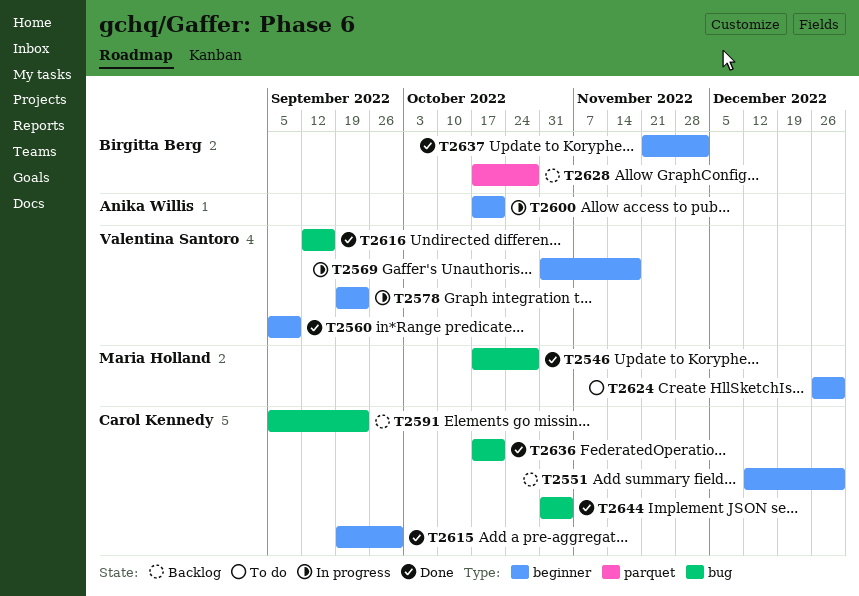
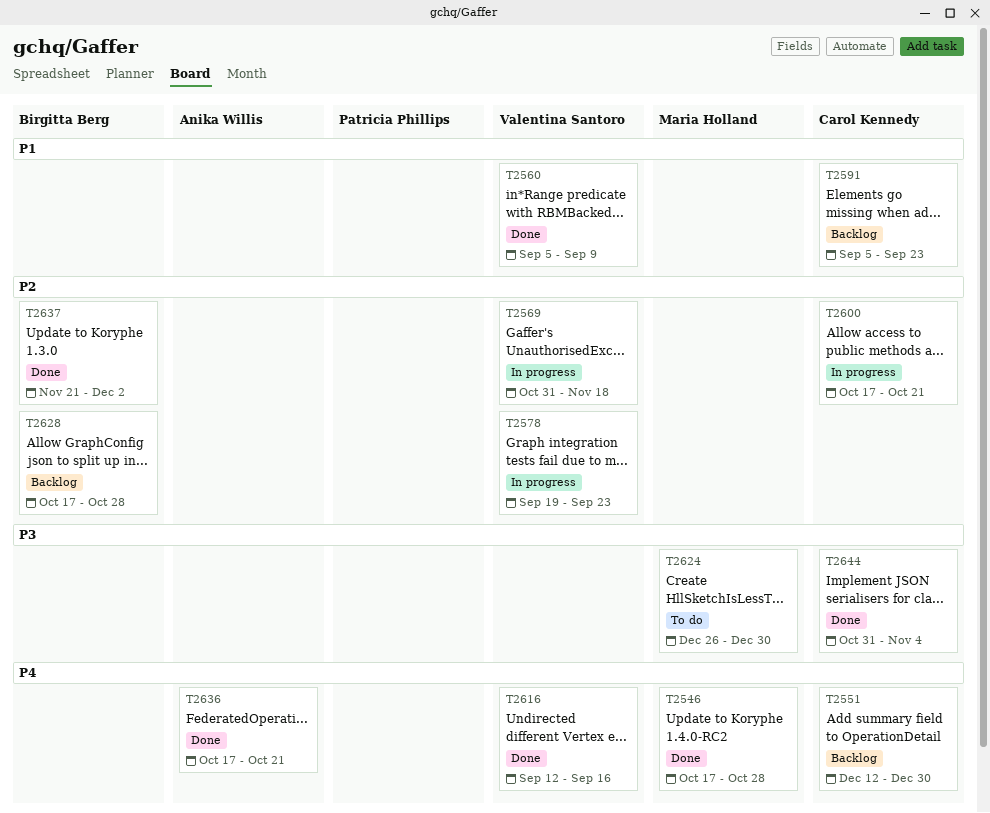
T2600, owner: Anika Willis -> Carol Kennedy
T2615: present -> none
T2636, owner: Carol Kennedy -> Anika Willis

